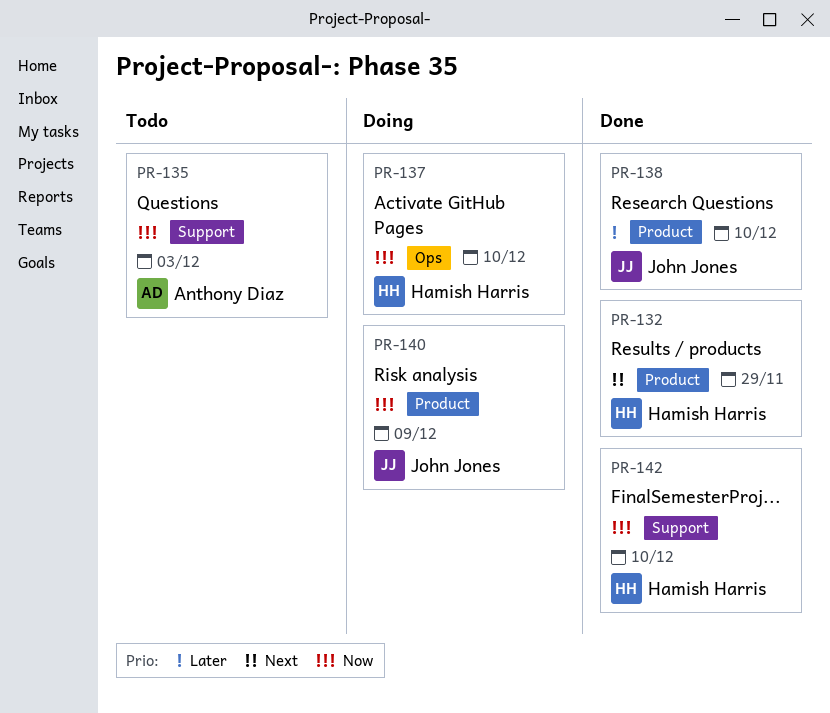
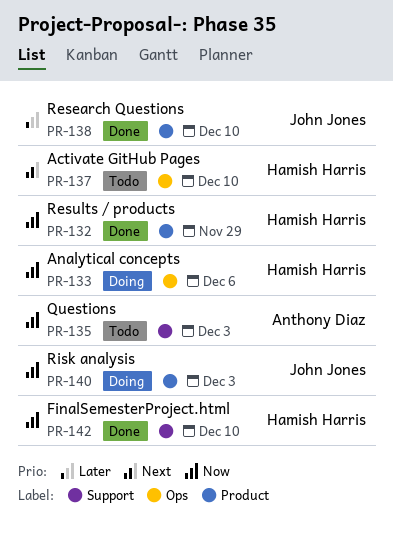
PR-132, priority: Next -> Now
PR-133: none -> present
PR-137, status: Doing -> Todo
PR-137, priority: Now -> Next
PR-140, due: Dec 9 -> Dec 3

